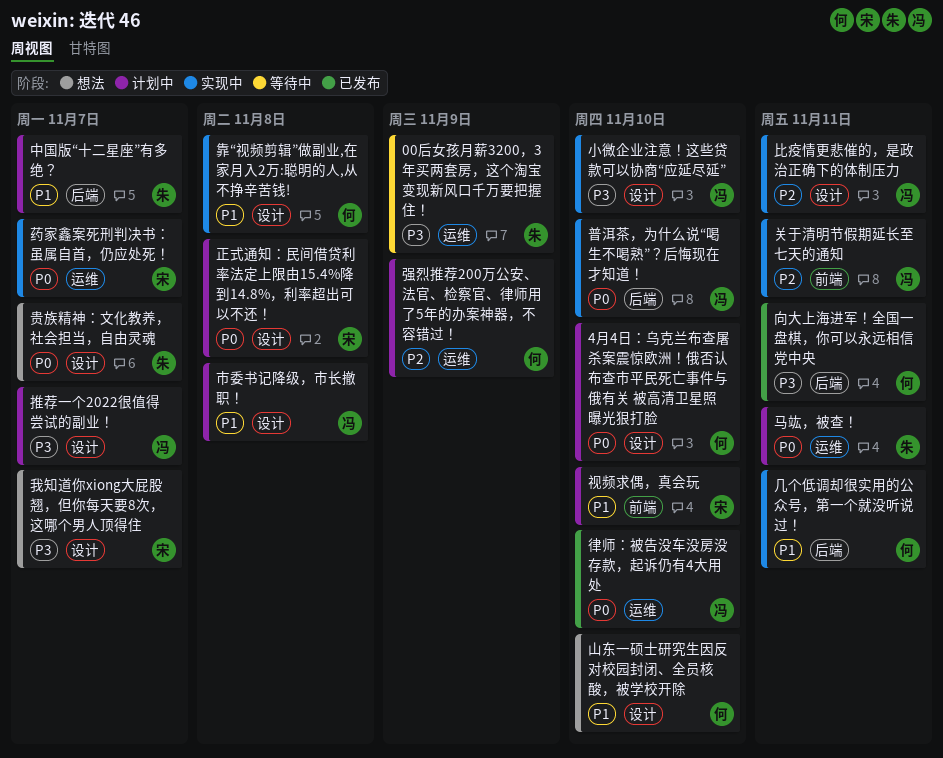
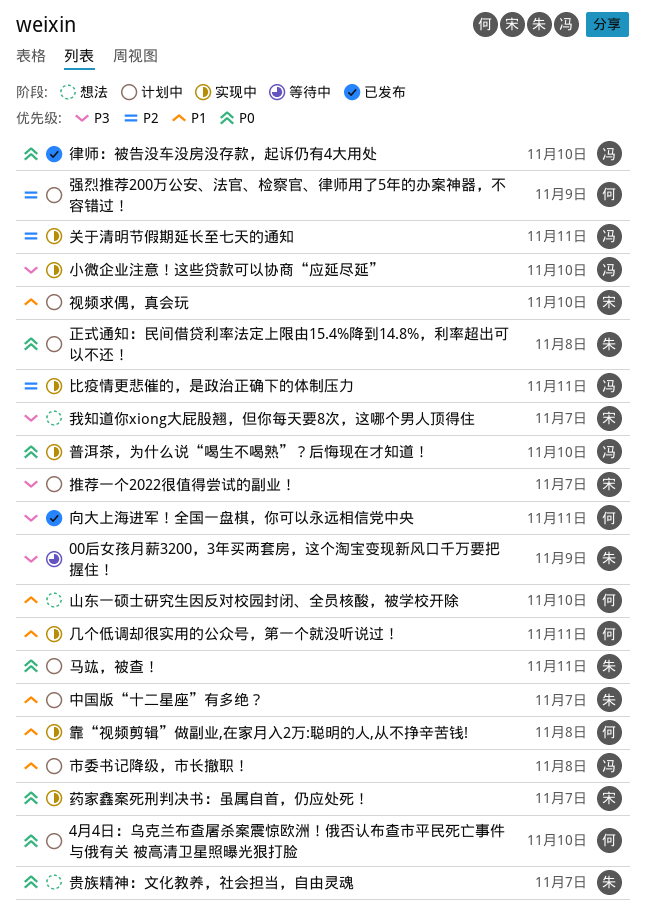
推荐一个2022很值得尝试的副业！, owner: 冯 -> 宋
正式通知：民间借贷利率法定上限由15.4%降到14.8%，利率超出可以不还！, owner: 宋 -> 朱

